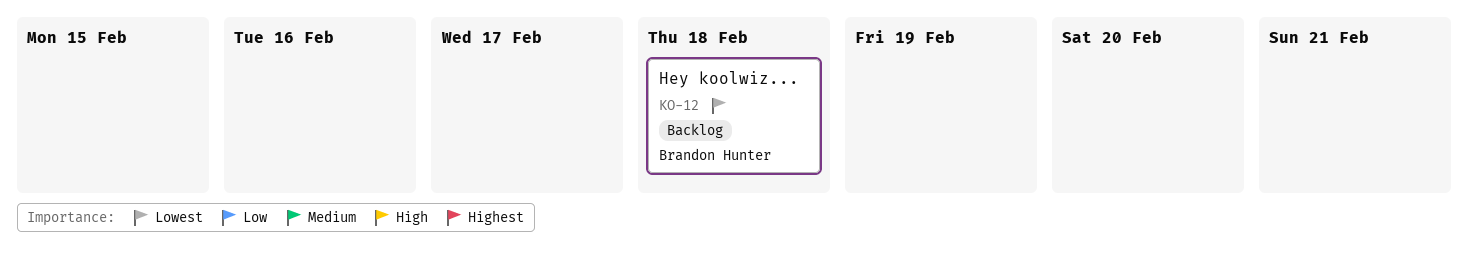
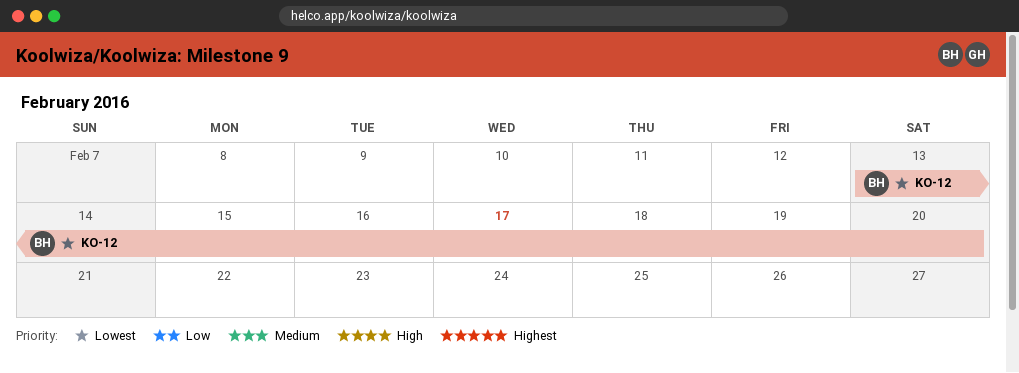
KO-12, due: Feb 18 -> Feb 20

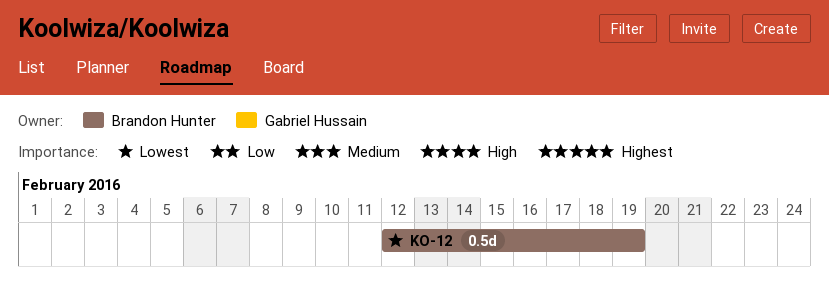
KO-12, start: Feb 13 -> Feb 12
KO-12, due: Feb 20 -> Feb 19

